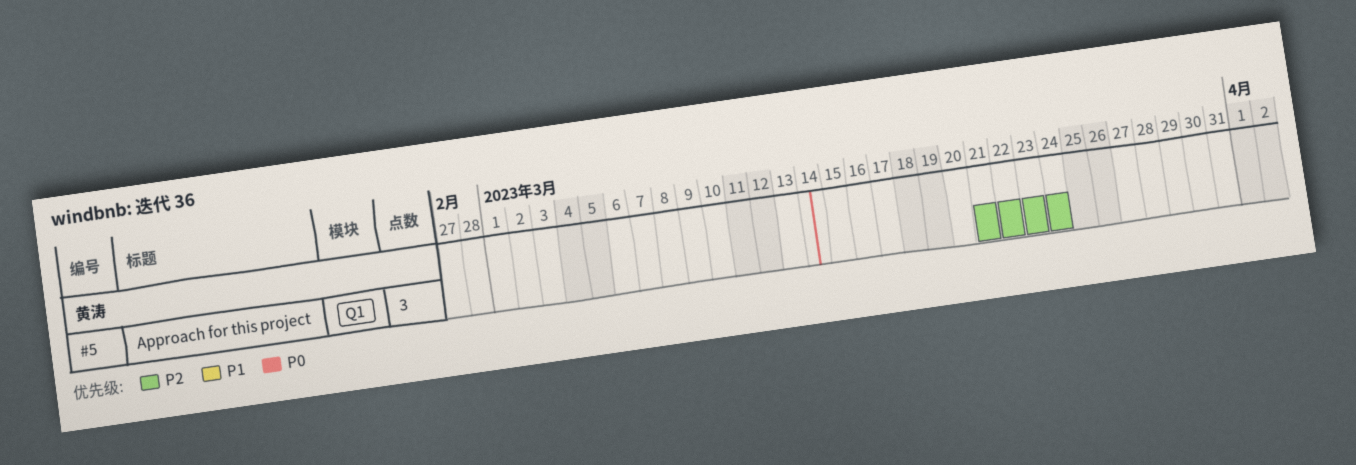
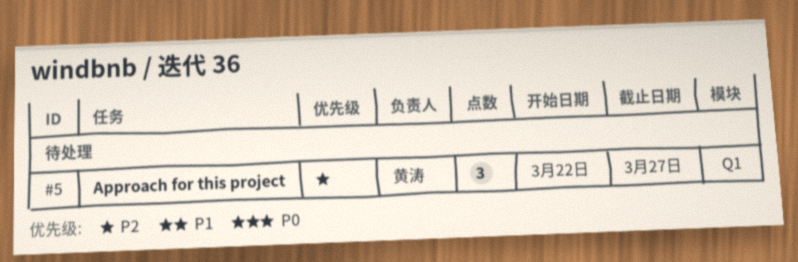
#5, start: Mar 21 -> Mar 22
#5, due: Mar 24 -> Mar 27

